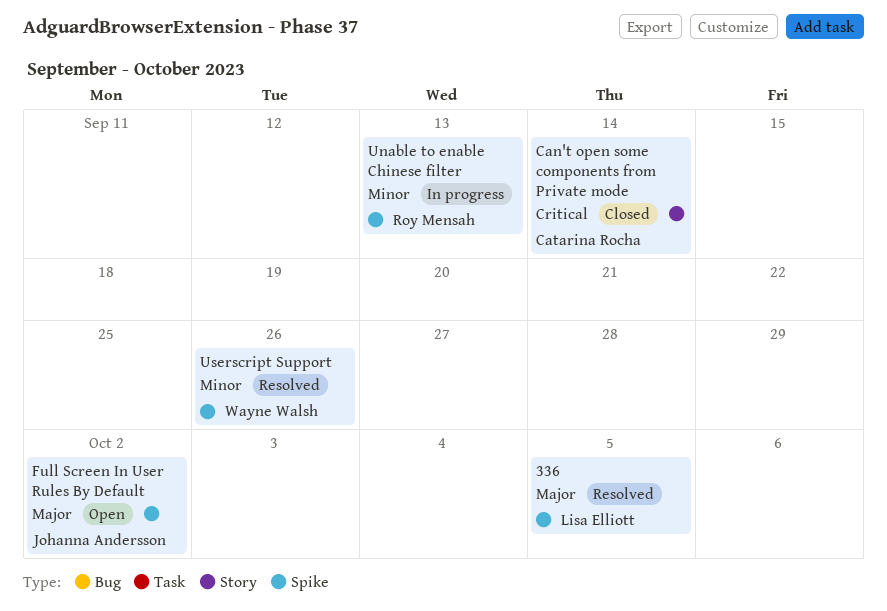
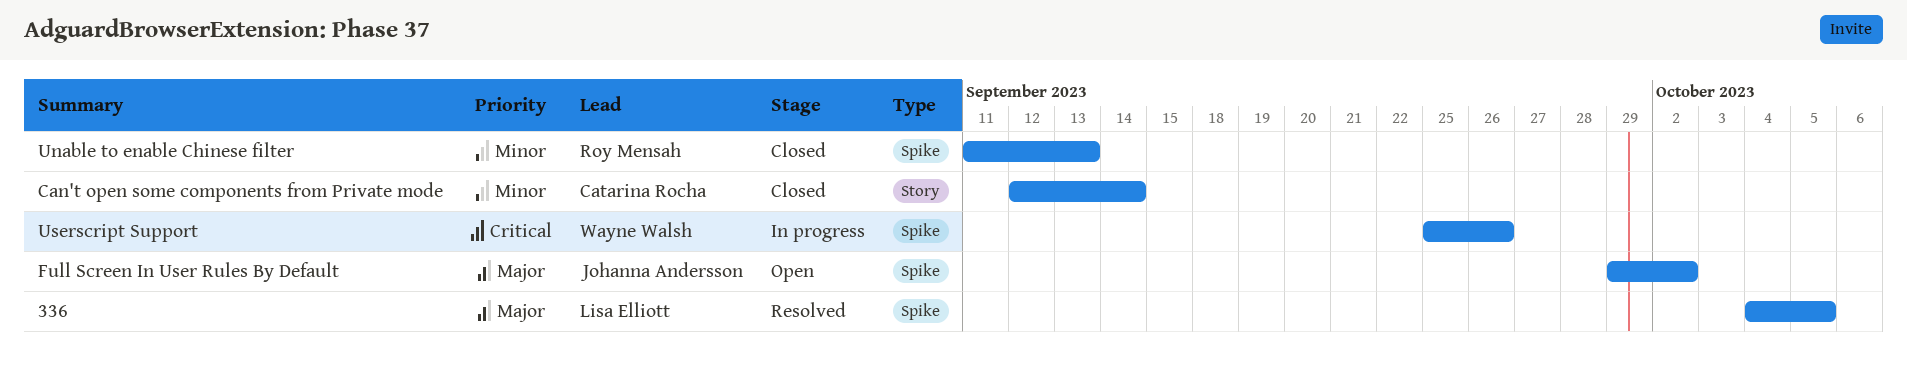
Can't open some components from Private mode, priority: Critical -> Minor
Unable to enable Chinese filter, status: In progress -> Closed
Userscript Support, status: Resolved -> In progress
Userscript Support, priority: Minor -> Critical

